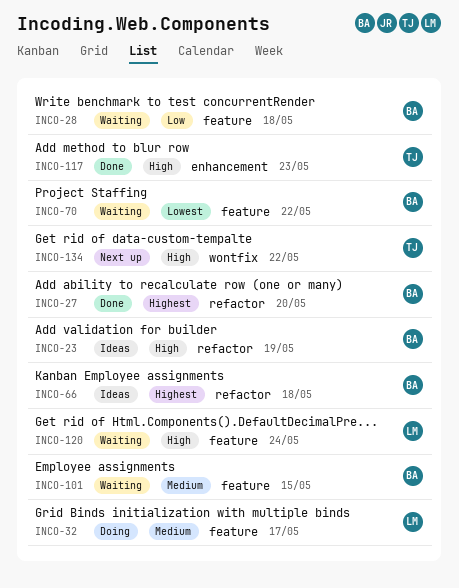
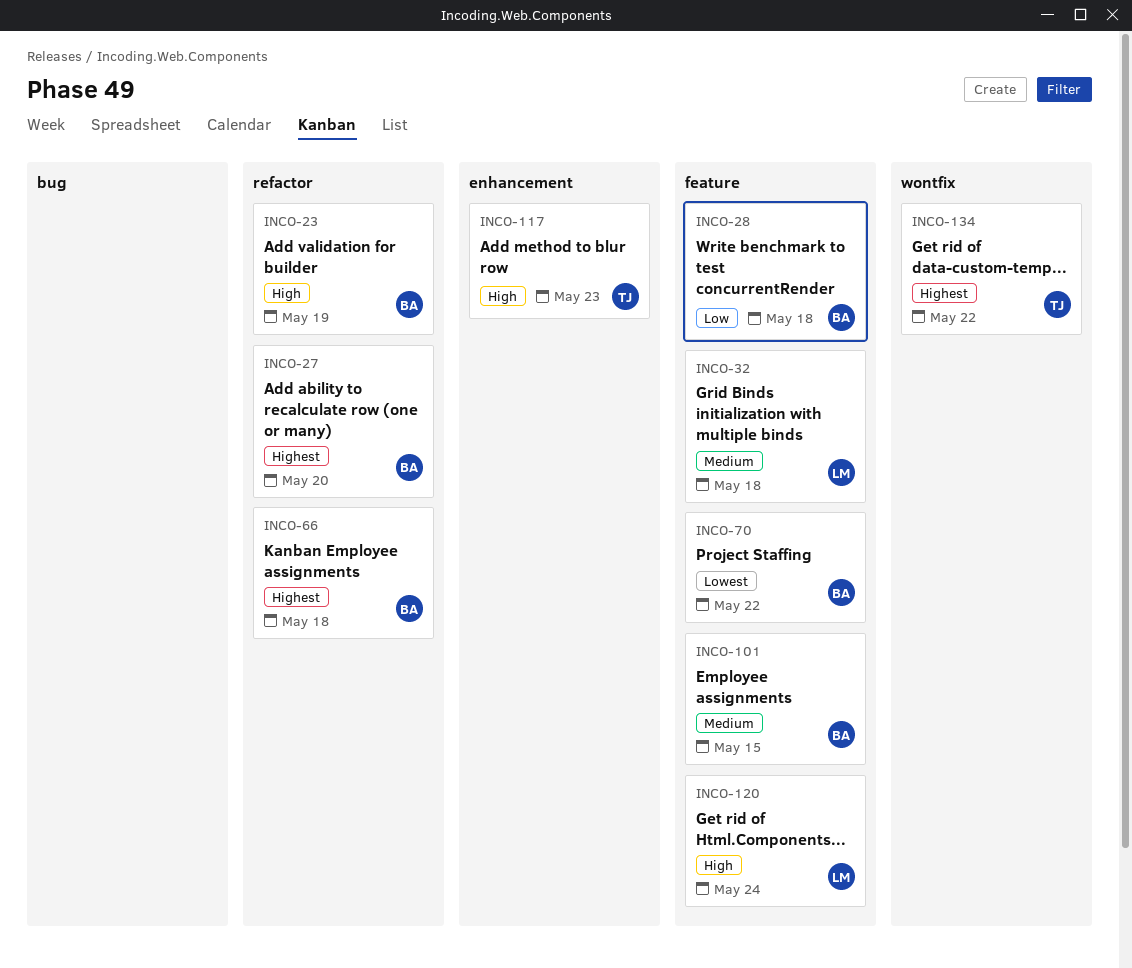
INCO-32, due: May 17 -> May 18
INCO-134, priority: High -> Highest

